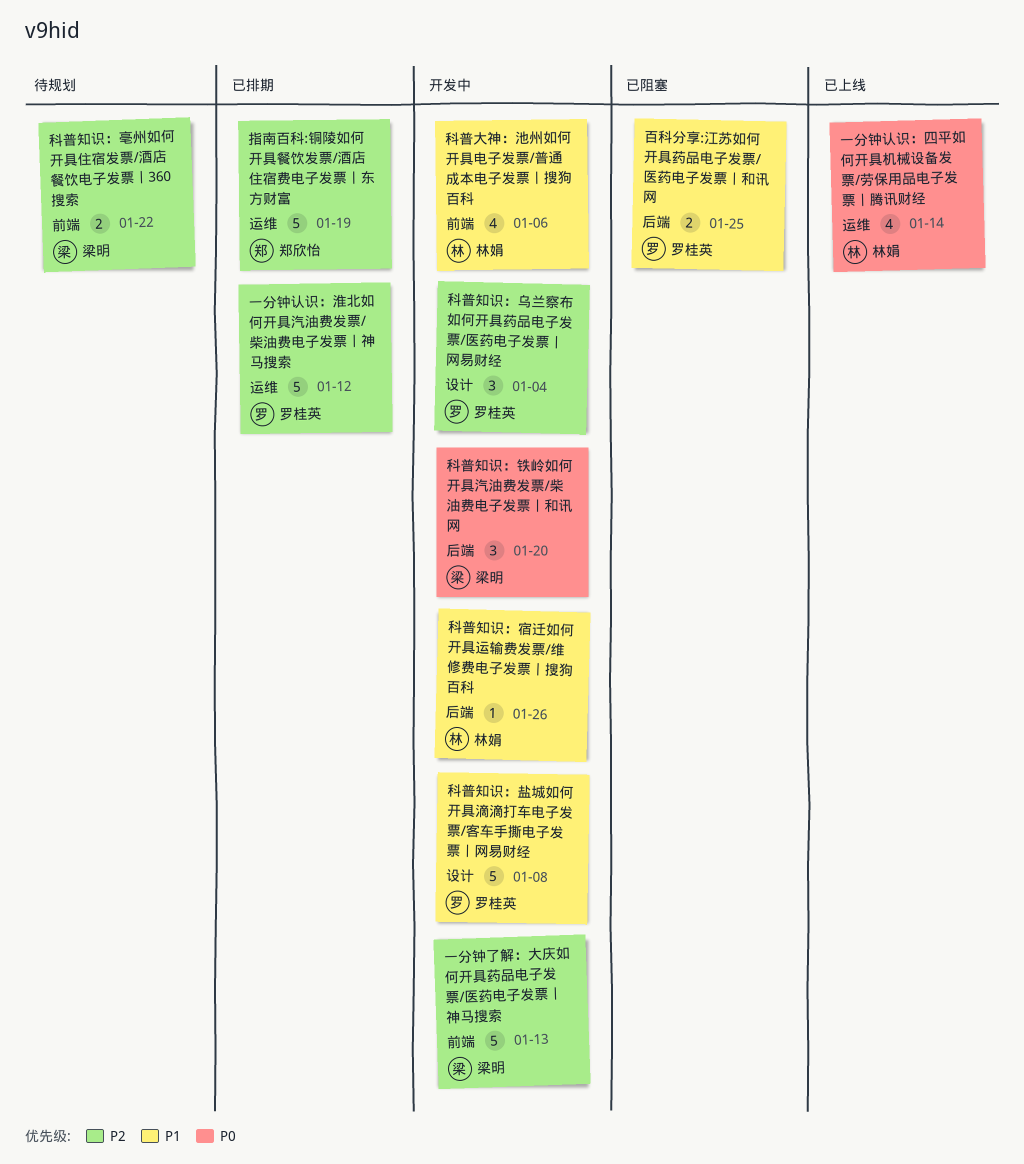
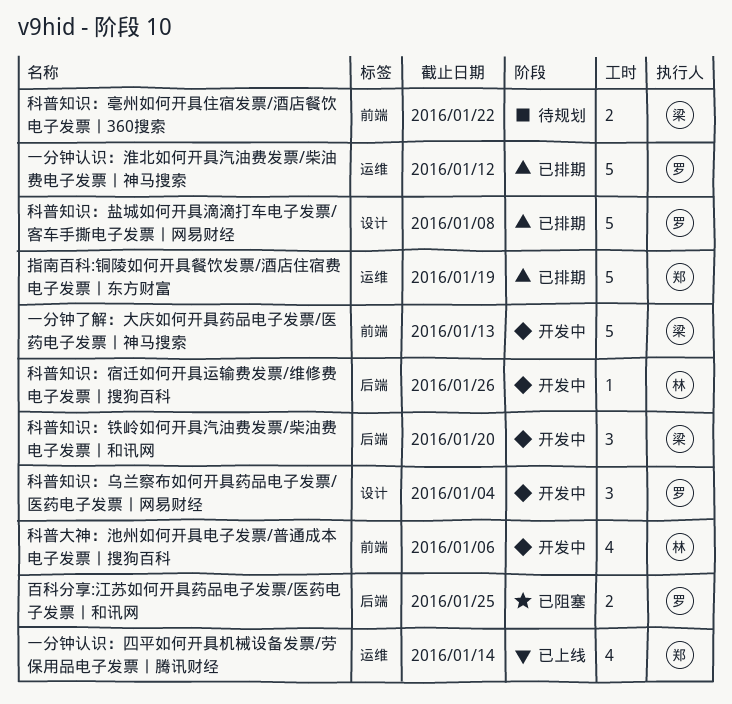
一分钟认识：四平如何开具机械设备发票/劳保用品电子发票丨腾讯财经, owner: 林娟 -> 郑欣怡
科普知识：盐城如何开具滴滴打车电子发票/客车手撕电子发票丨网易财经, status: 开发中 -> 已排期

